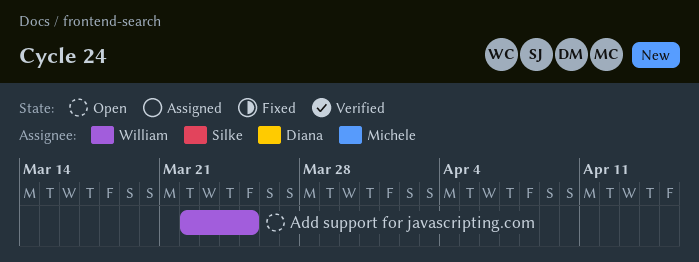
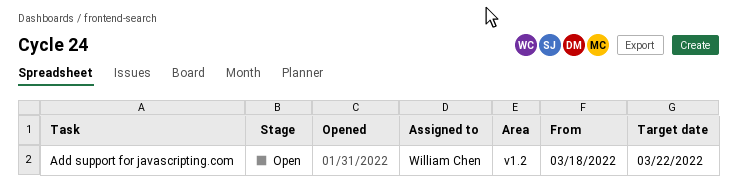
Add support for javascripting.com, start: Mar 22 -> Mar 18
Add support for javascripting.com, due: Mar 25 -> Mar 22

